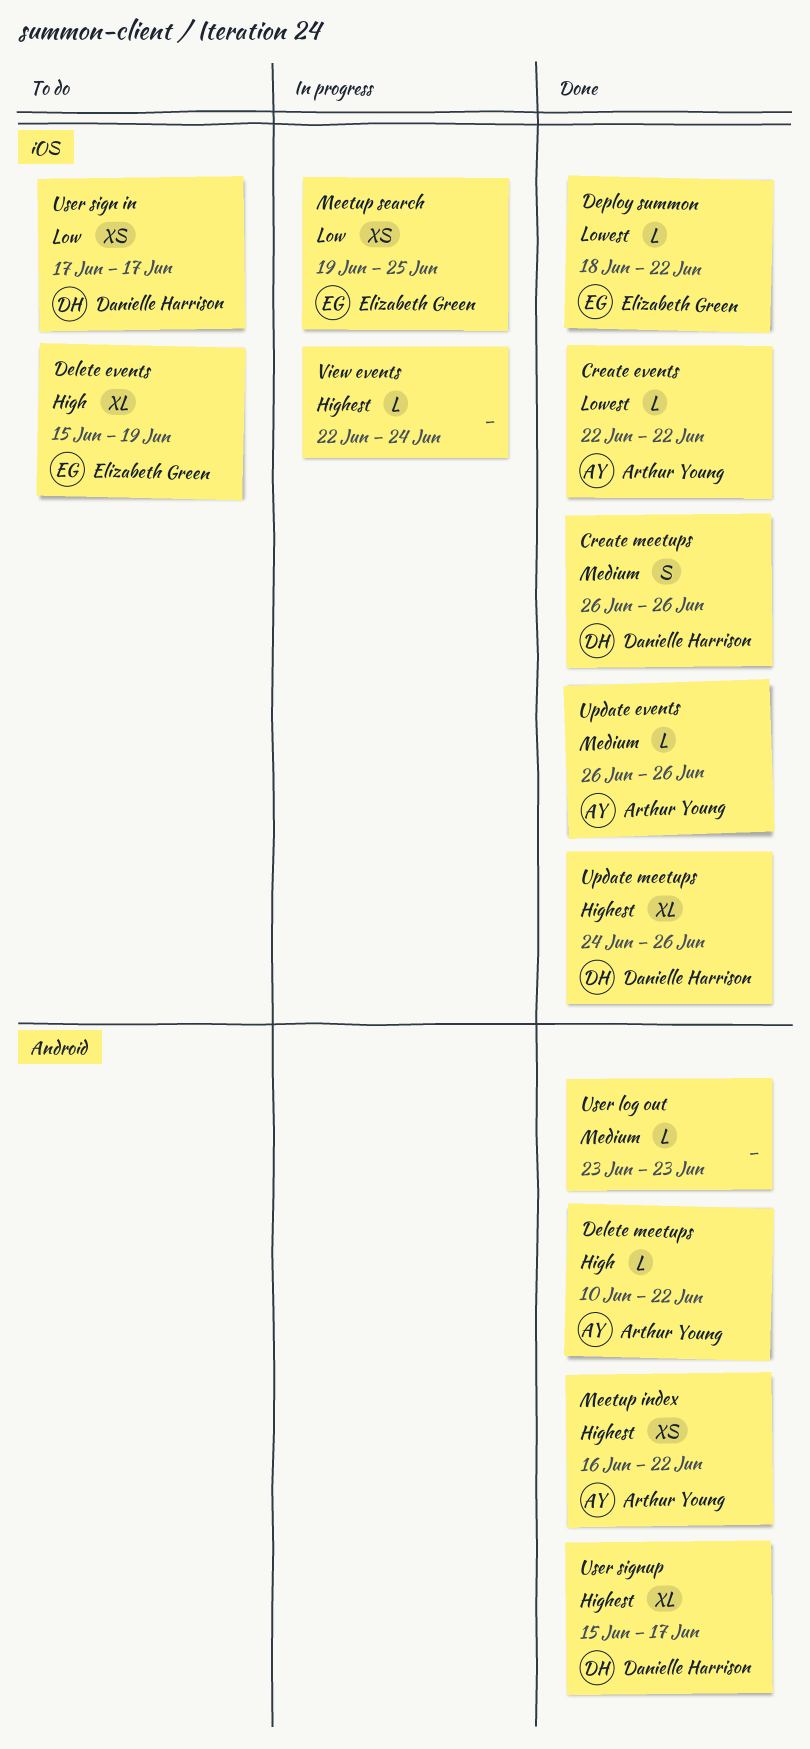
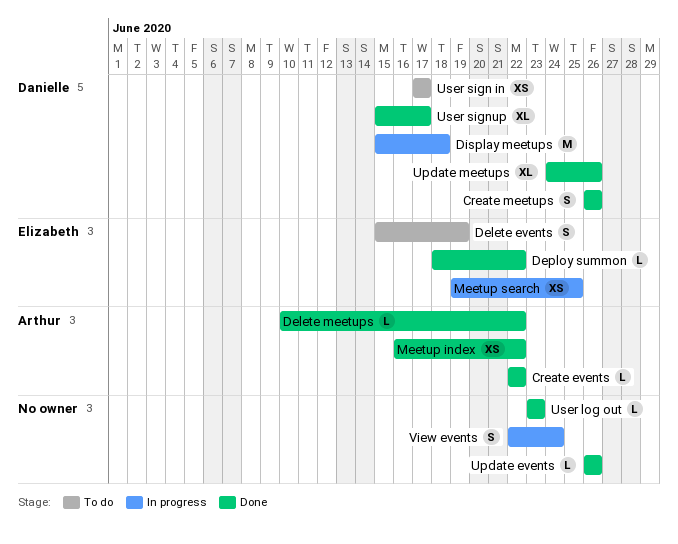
Delete events, estimate: XL -> S
Display meetups: none -> present
Update events, owner: Arthur Young -> none
View events, estimate: L -> S

